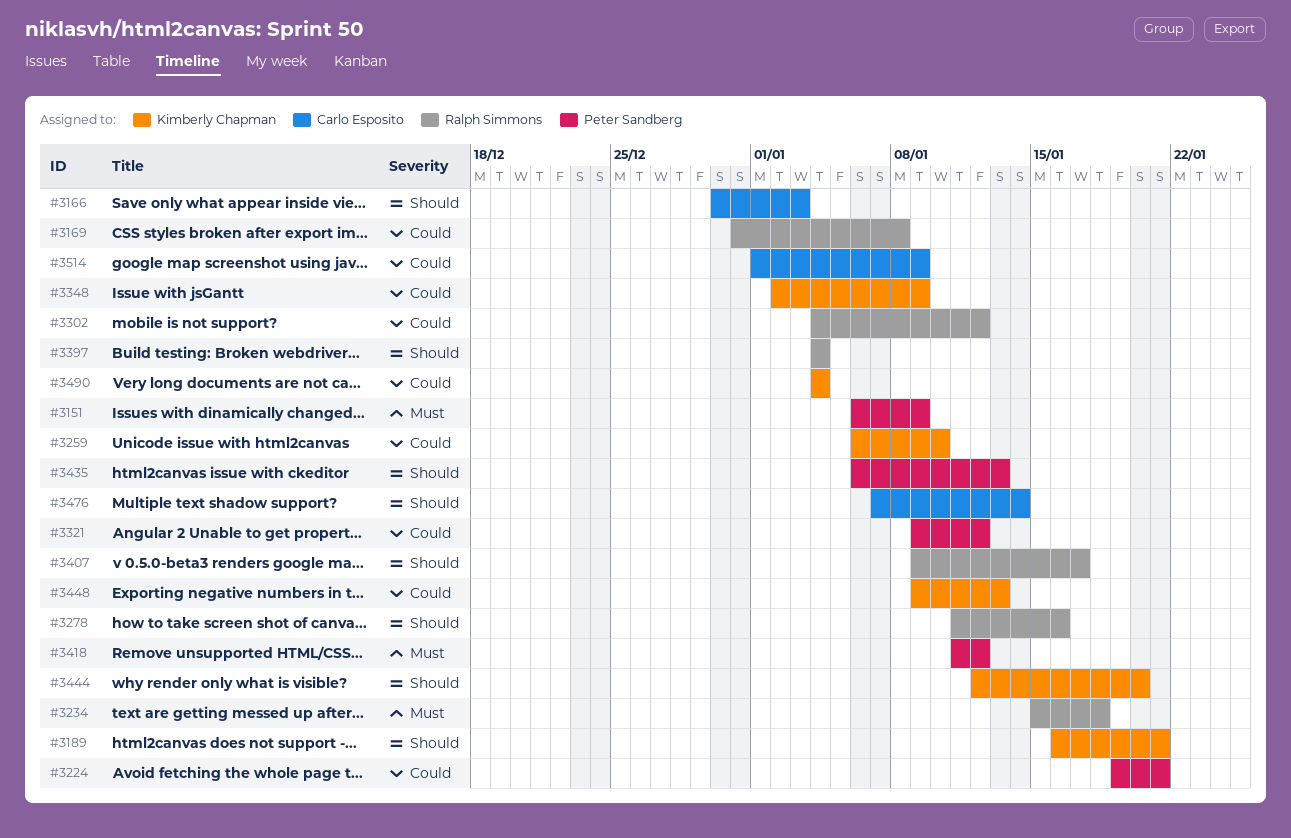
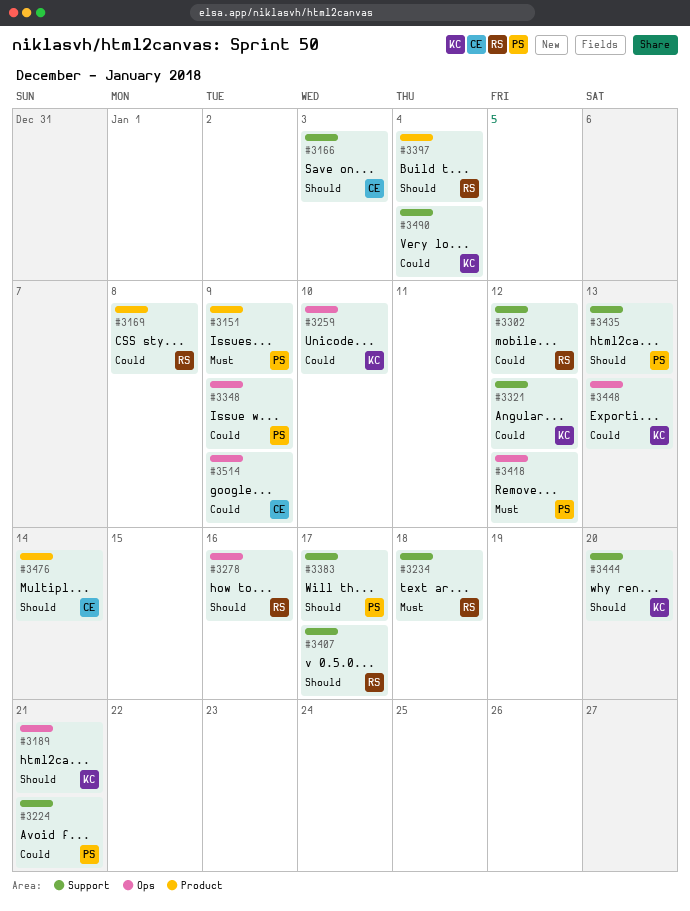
#3321, owner: Peter Sandberg -> Kimberly Chapman
#3348, owner: Kimberly Chapman -> Peter Sandberg
#3383: none -> present

